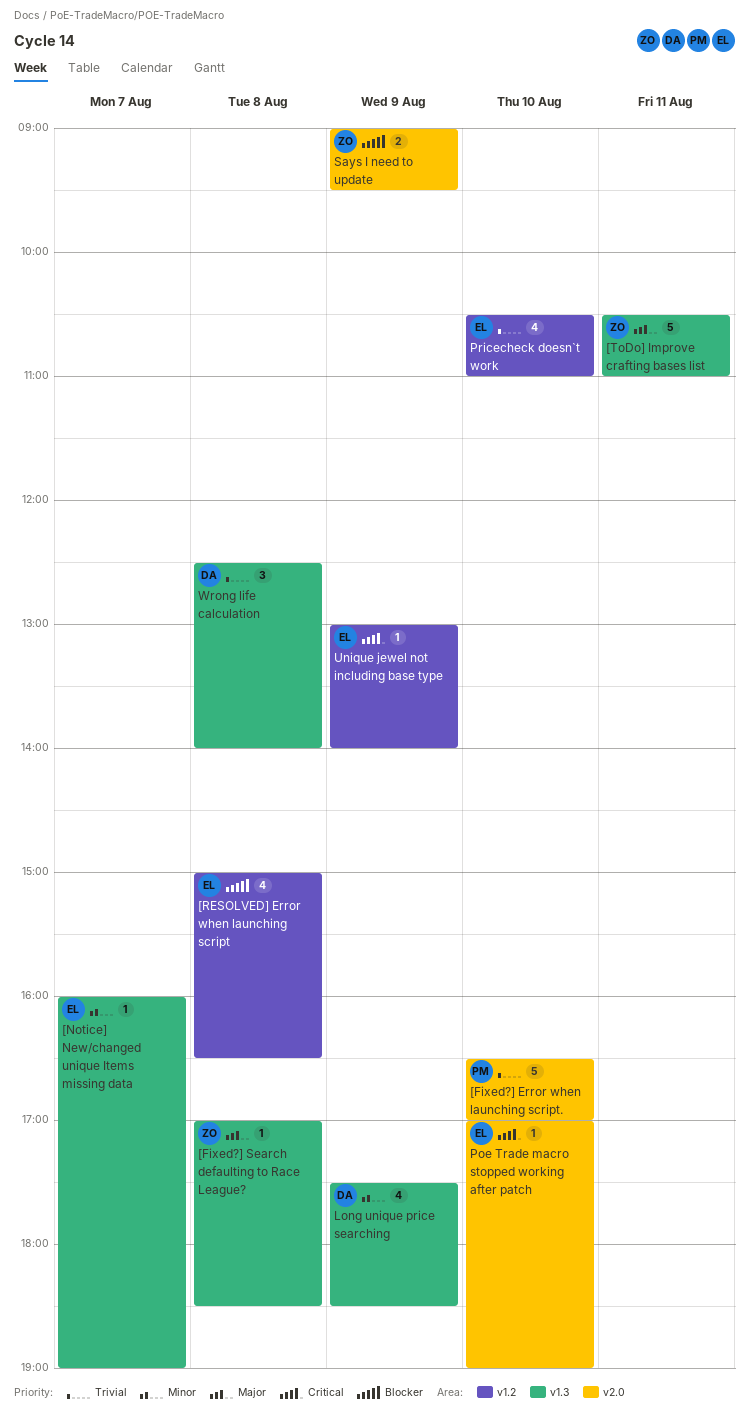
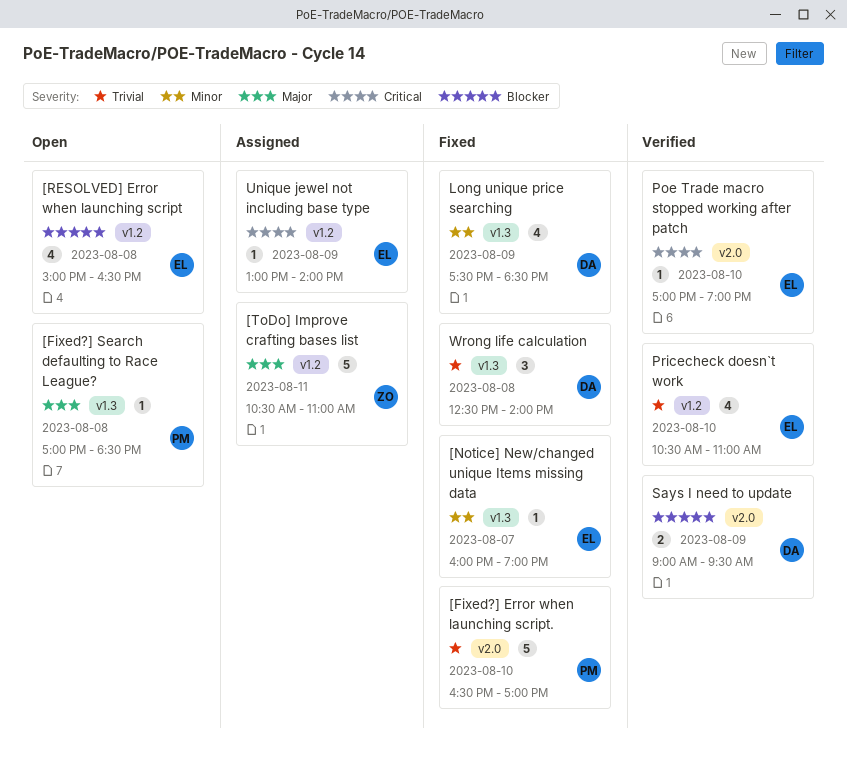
[Fixed?] Search defaulting to Race League?, owner: ZO -> PM
[ToDo] Improve crafting bases list, label: v1.3 -> v1.2
Says I need to update, owner: ZO -> DA

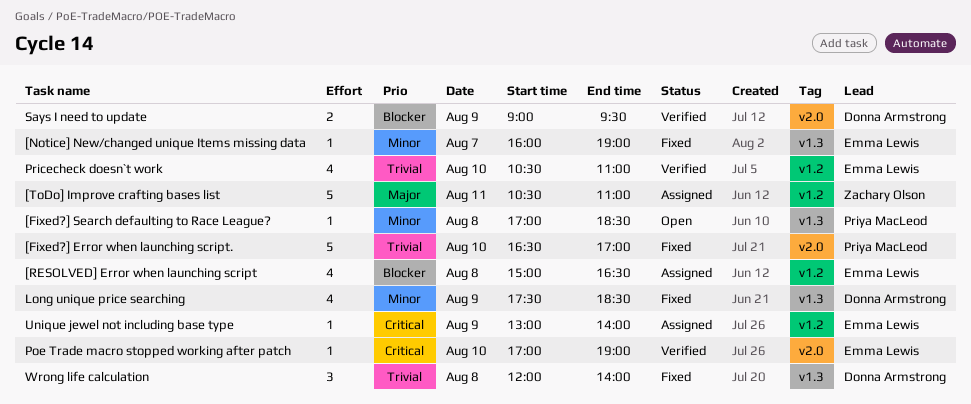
[Fixed?] Search defaulting to Race League?, priority: Major -> Minor
[RESOLVED] Error when launching script, status: Open -> Assigned
Wrong life calculation, begins: 12:30 -> 12:00

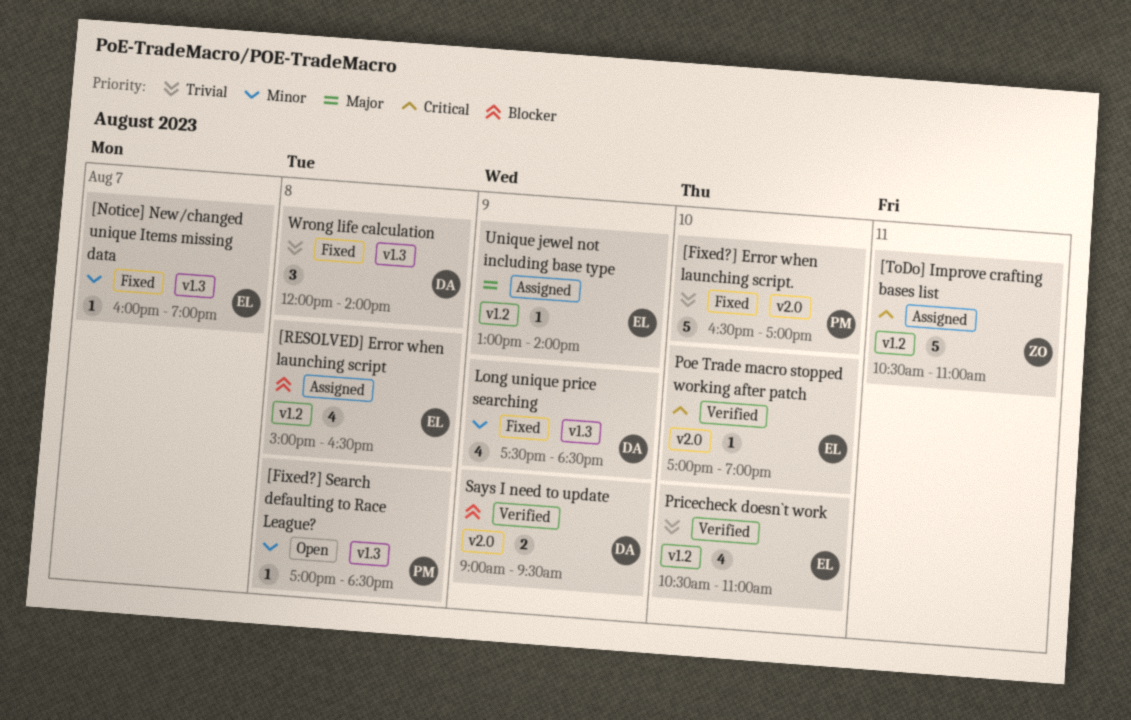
[ToDo] Improve crafting bases list, priority: Major -> Critical
Unique jewel not including base type, priority: Critical -> Major

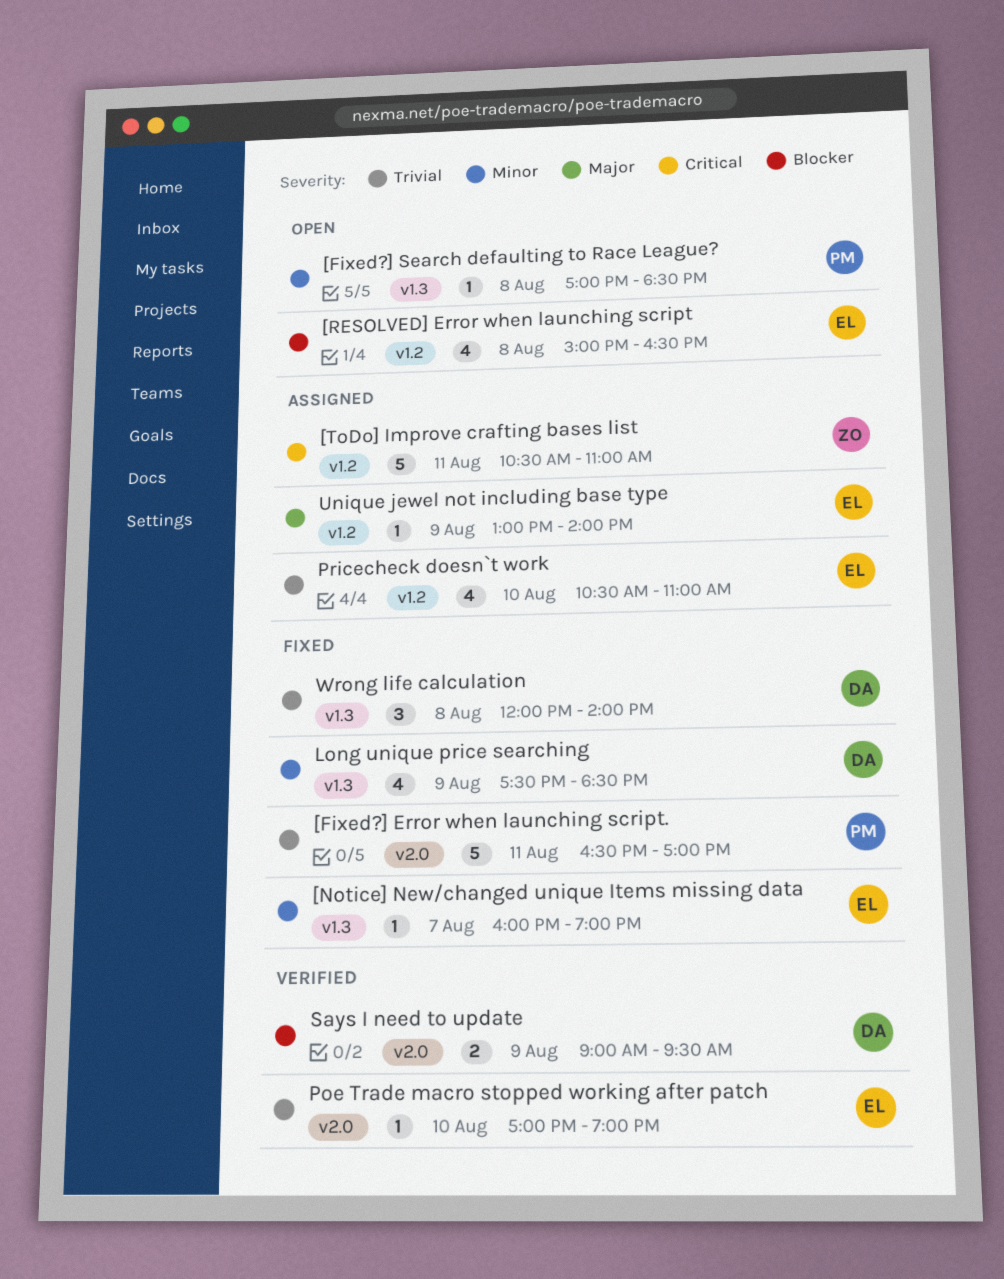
[Fixed?] Error when launching script., day: Aug 10 -> Aug 11
[RESOLVED] Error when launching script, status: Assigned -> Open
Poe Trade macro stopped working after patch, priority: Critical -> Trivial
Pricecheck doesn`t work, status: Verified -> Assigned

